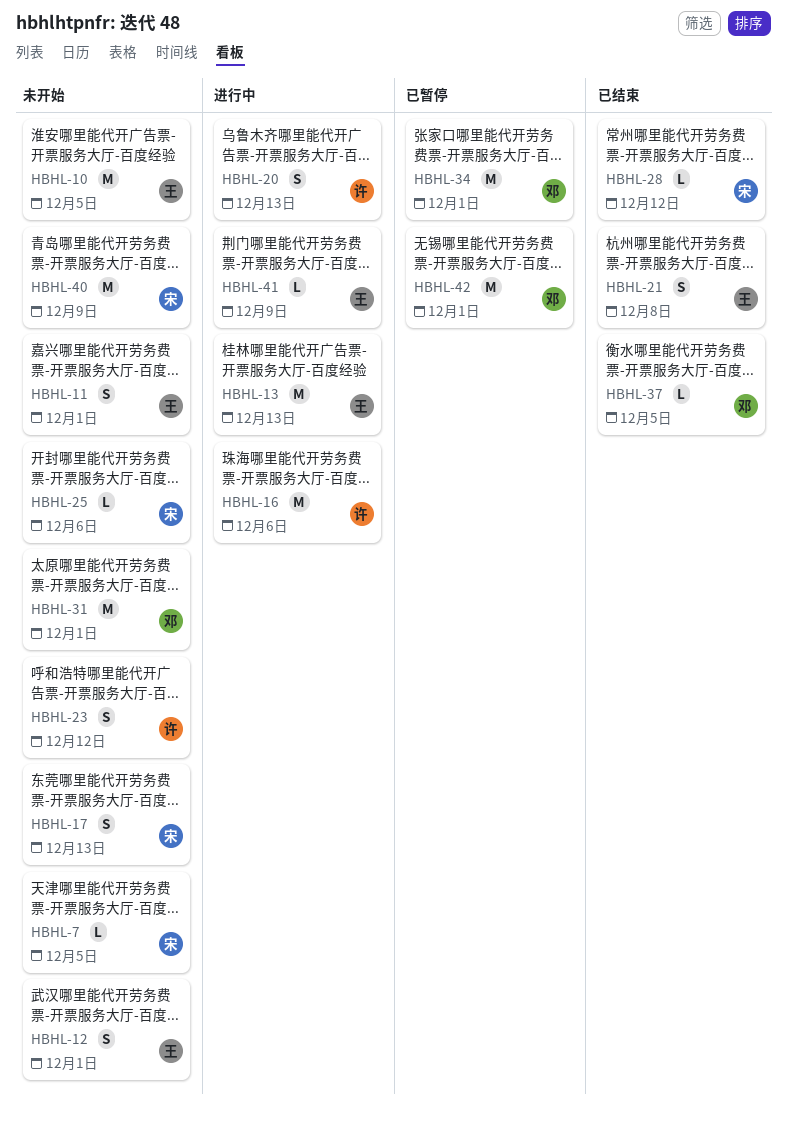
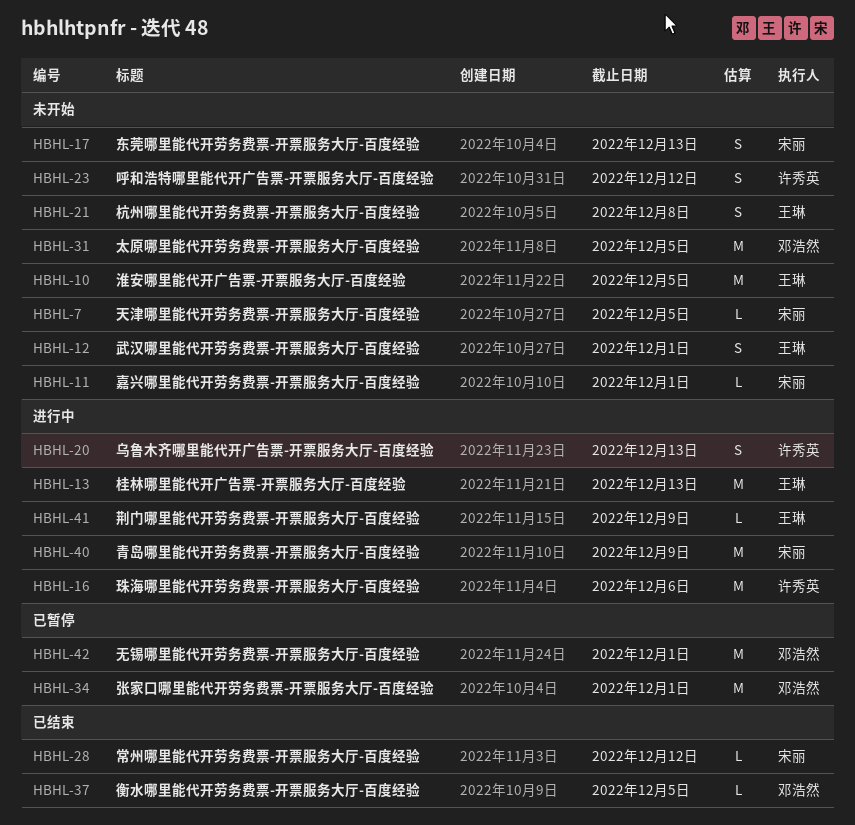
HBHL-11, owner: 王琳 -> 宋丽
HBHL-11, estimate: S -> L
HBHL-21, status: 已结束 -> 未开始
HBHL-25: present -> none
HBHL-31, due: Dec 1 -> Dec 5
HBHL-40, status: 未开始 -> 进行中

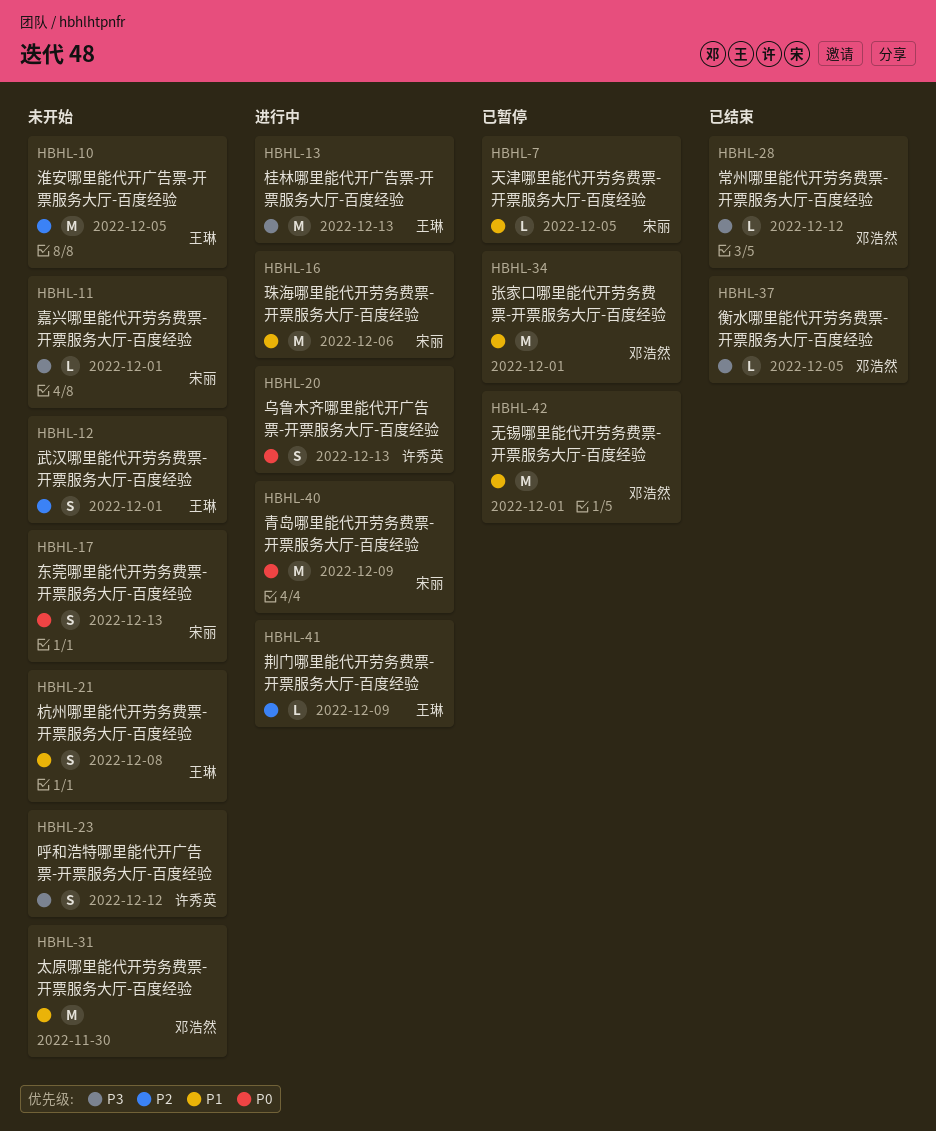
HBHL-7, status: 未开始 -> 已暂停
HBHL-16, owner: 许秀英 -> 宋丽
HBHL-28, owner: 宋丽 -> 邓浩然
HBHL-31, due: Dec 5 -> Nov 30

